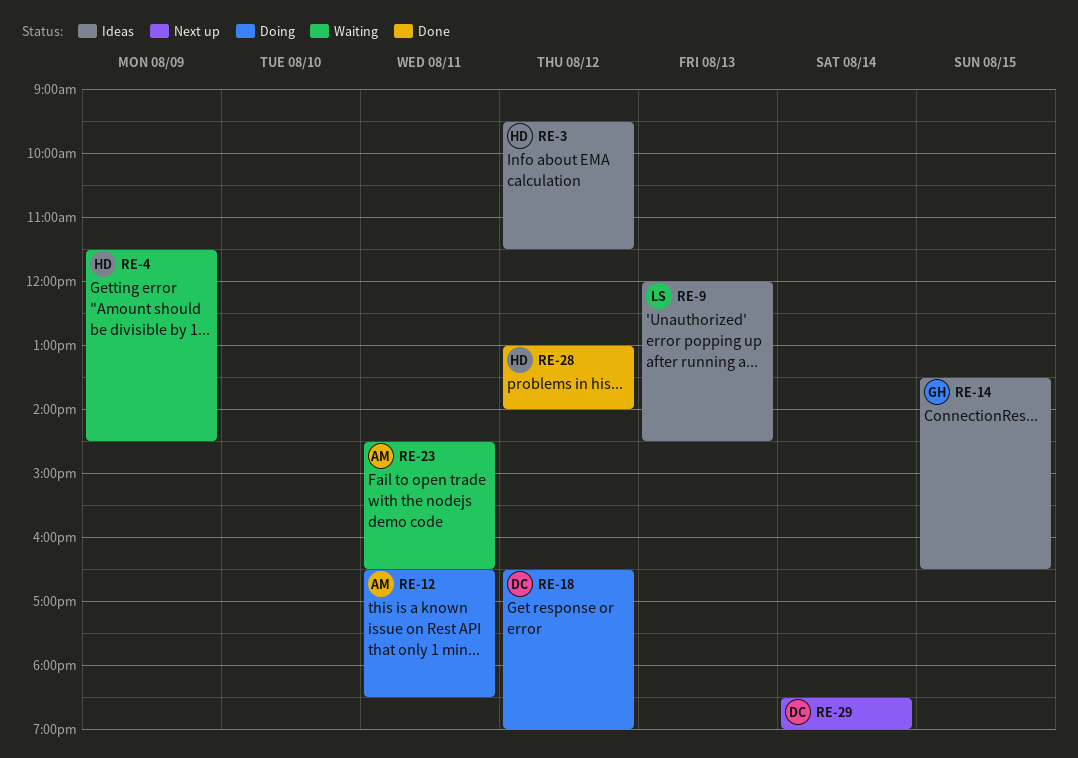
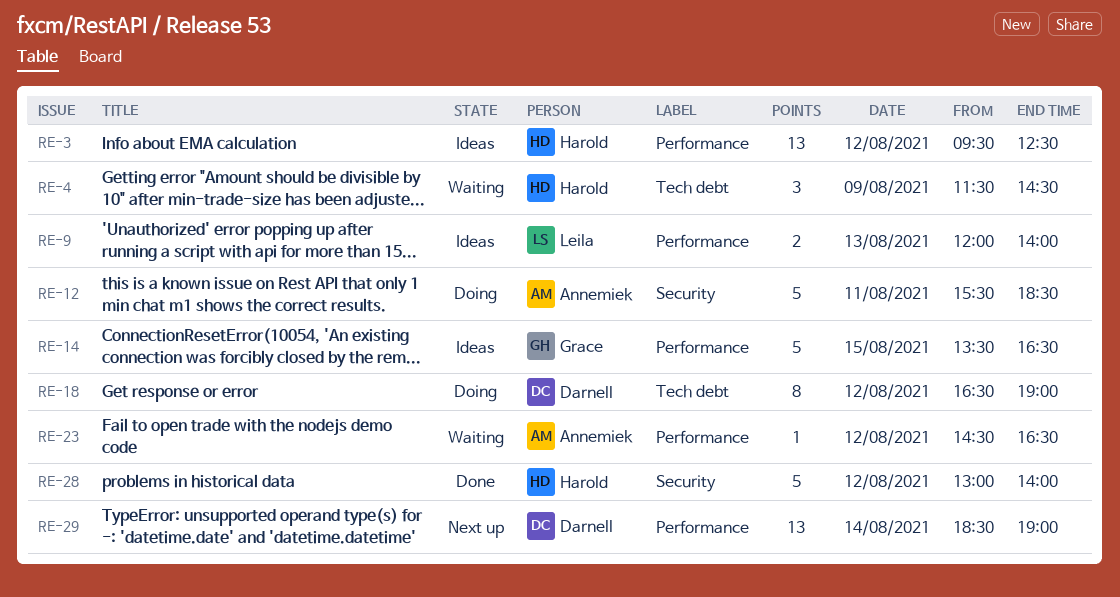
RE-3, ends: 11:30 -> 12:30
RE-9, ends: 14:30 -> 14:00
RE-12, begins: 16:30 -> 15:30
RE-23, day: Aug 11 -> Aug 12

